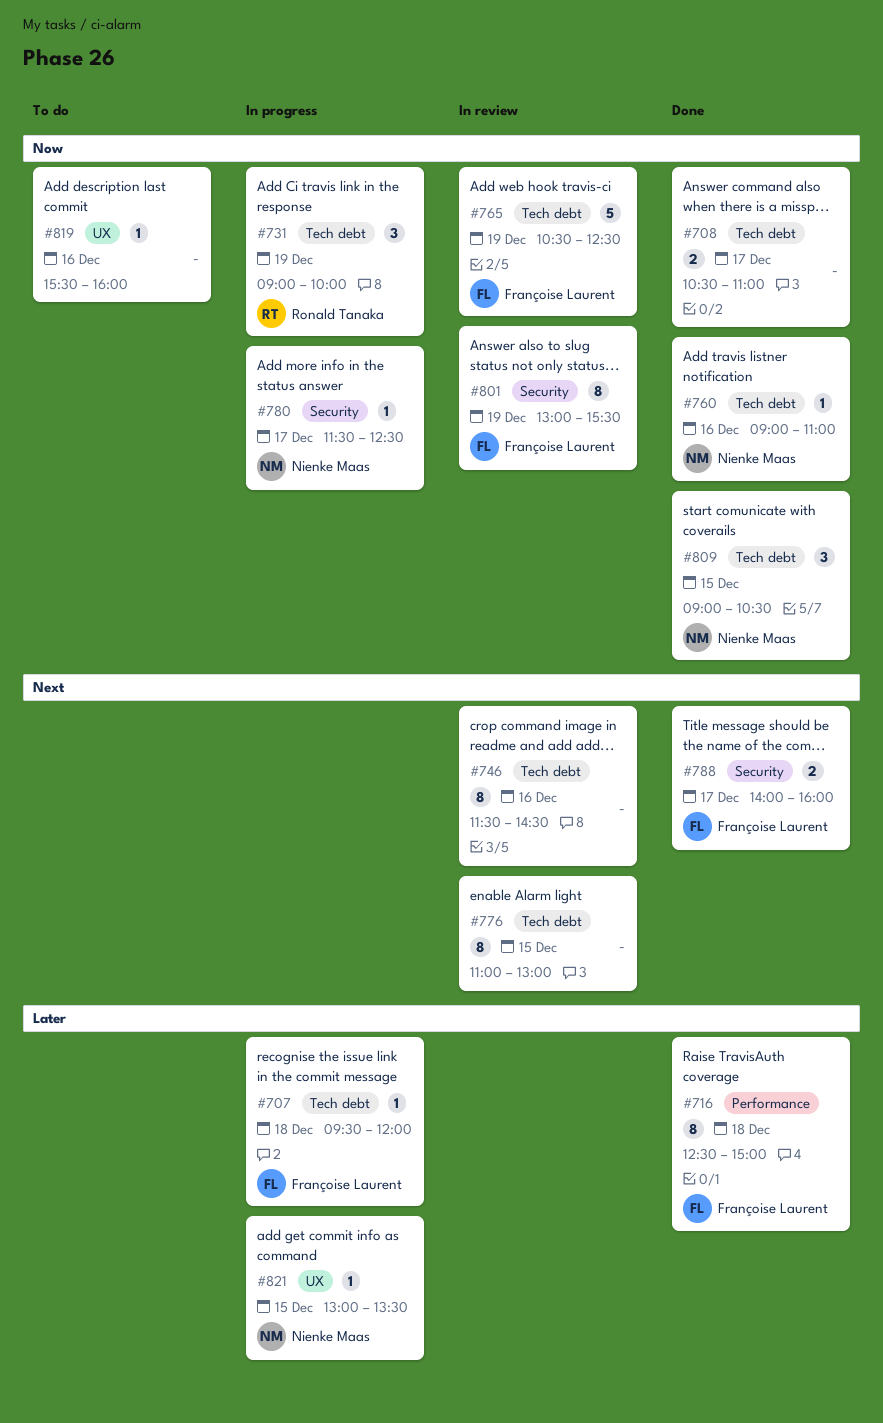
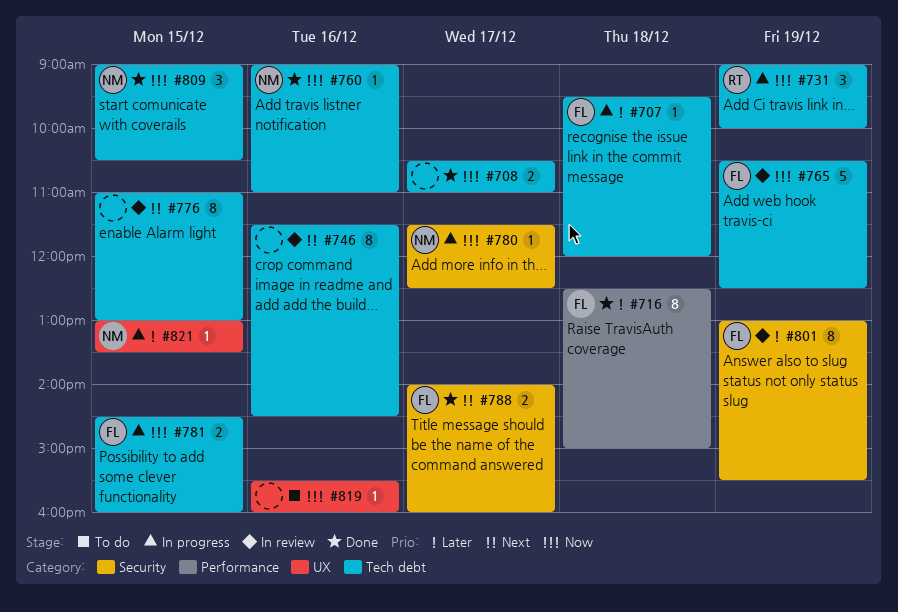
#781: none -> present
#801, priority: Now -> Later

